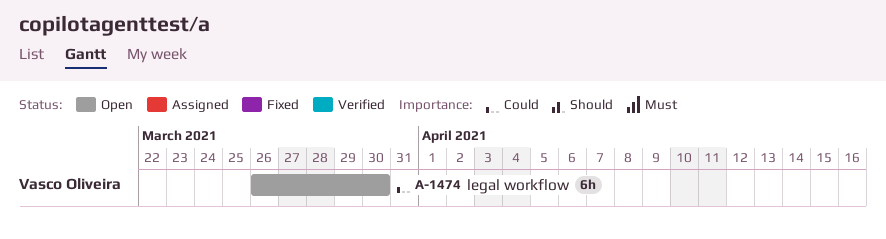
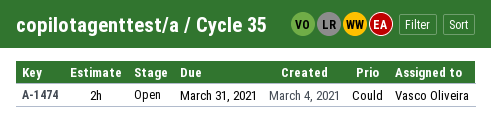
A-1474, estimate: 6h -> 2h
A-1474, due: Mar 30 -> Mar 31

